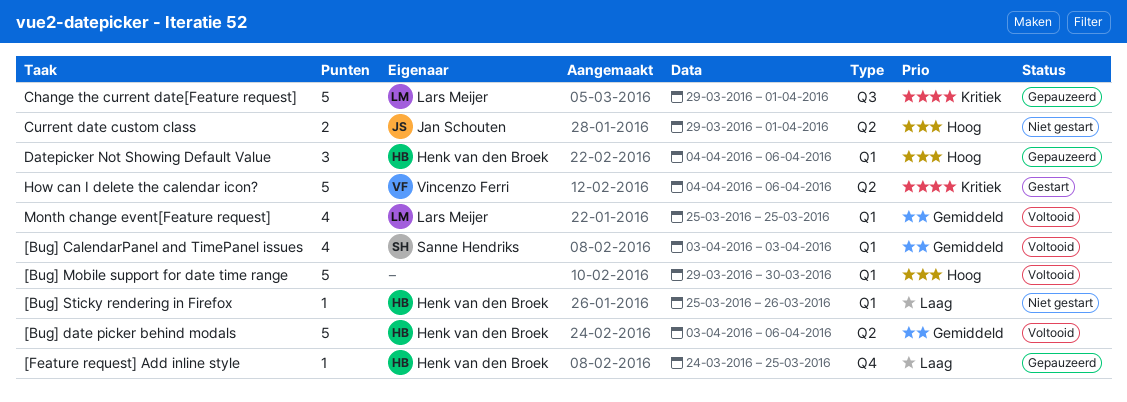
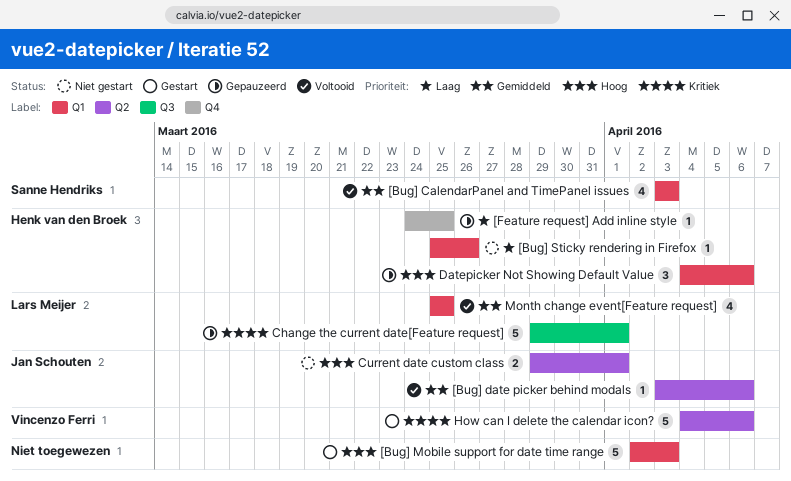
[Bug] date picker behind modals, owner: Henk van den Broek -> Jan Schouten
[Bug] date picker behind modals, estimate: 5 -> 1
[Bug] Mobile support for date time range, status: Voltooid -> Gestart
[Bug] Mobile support for date time range, start: Mar 29 -> Apr 2
[Bug] Mobile support for date time range, due: Mar 30 -> Apr 3

